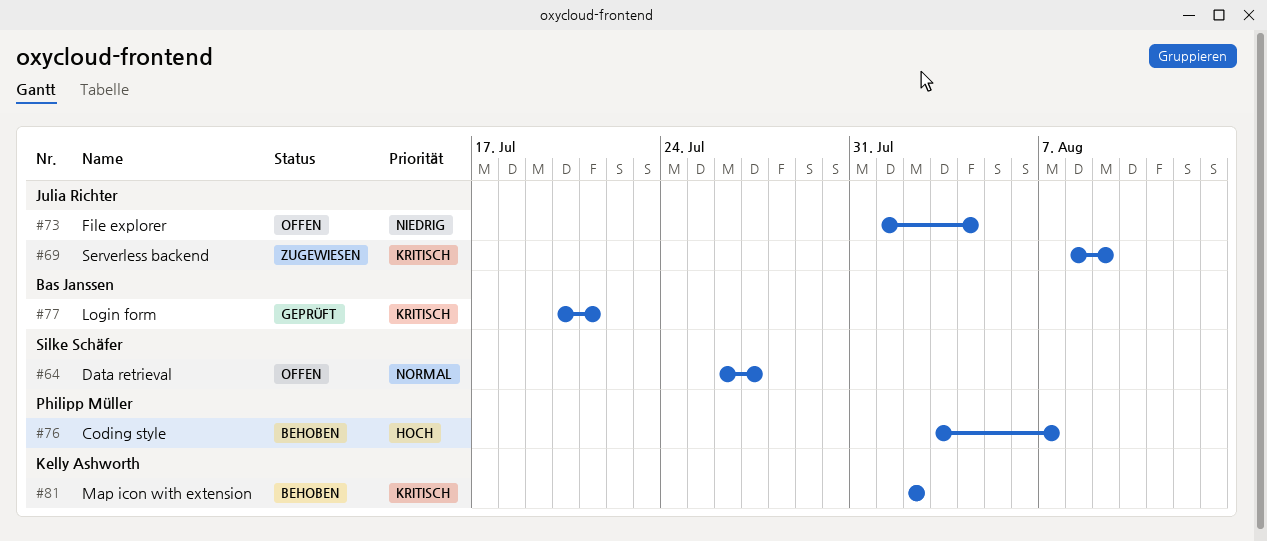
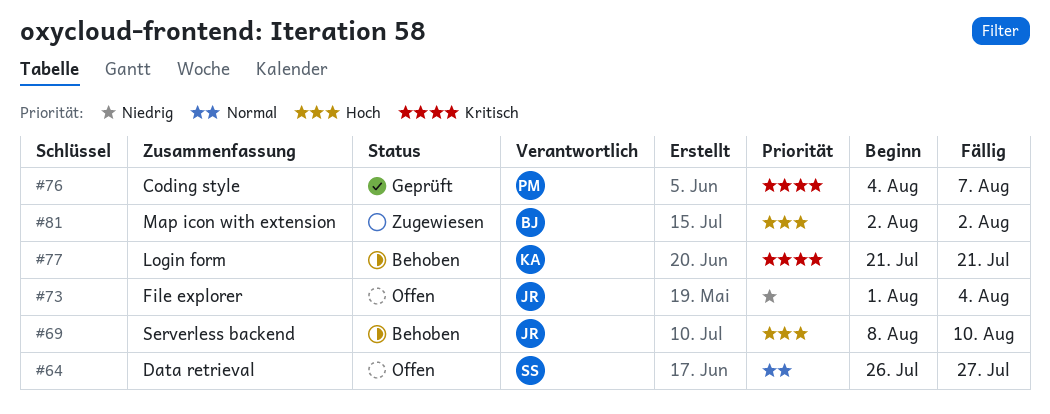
#69, status: Zugewiesen -> Behoben
#69, priority: Kritisch -> Hoch
#69, due: Aug 9 -> Aug 10
#76, status: Behoben -> Geprüft
#76, priority: Hoch -> Kritisch
#76, start: Aug 3 -> Aug 4
#77, status: Geprüft -> Behoben
#77, owner: Bas Janssen -> Kelly Ashworth
#77, start: Jul 20 -> Jul 21
#81, status: Behoben -> Zugewiesen
#81, owner: Kelly Ashworth -> Bas Janssen
#81, priority: Kritisch -> Hoch

